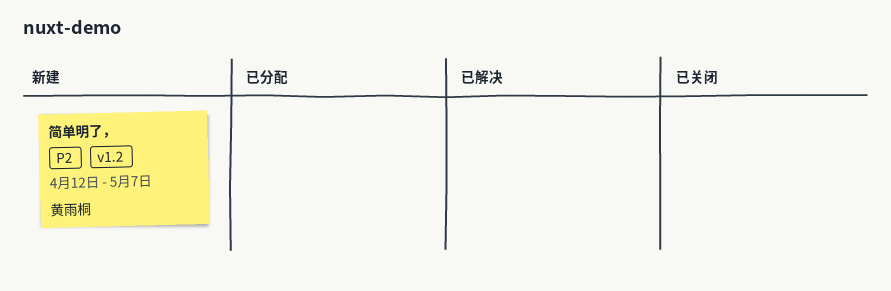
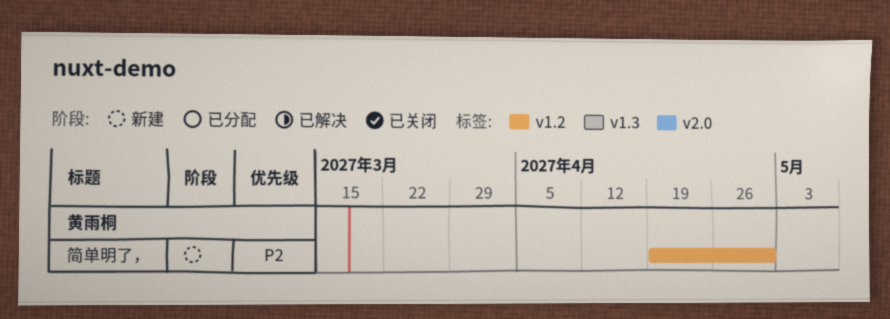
简单明了，, start: Apr 12 -> Apr 19
简单明了，, due: May 7 -> Apr 30

